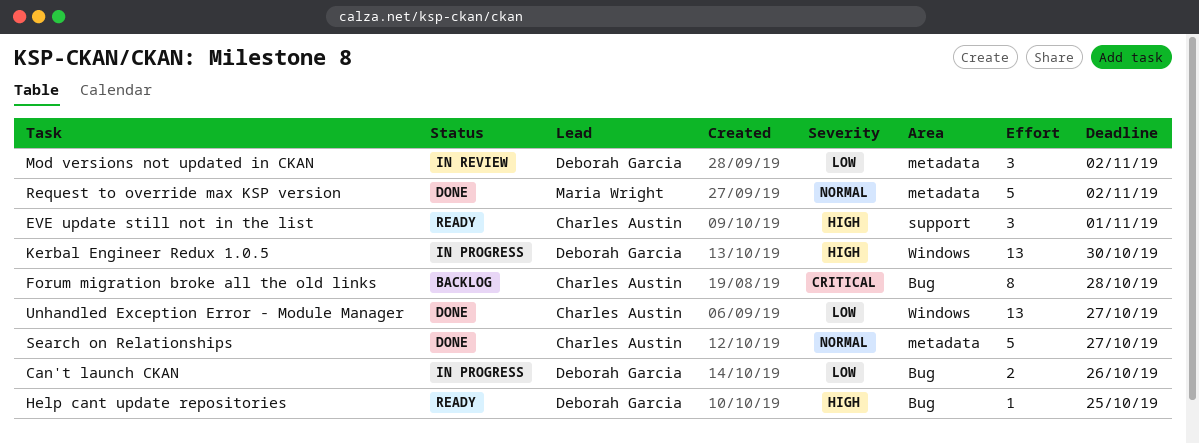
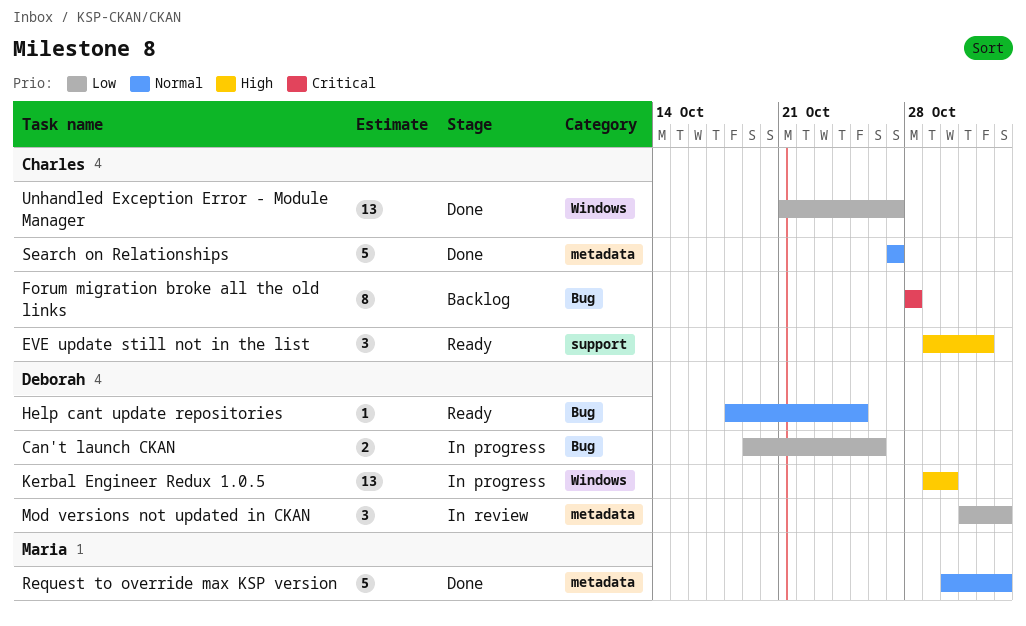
Help cant update repositories, priority: High -> Normal

